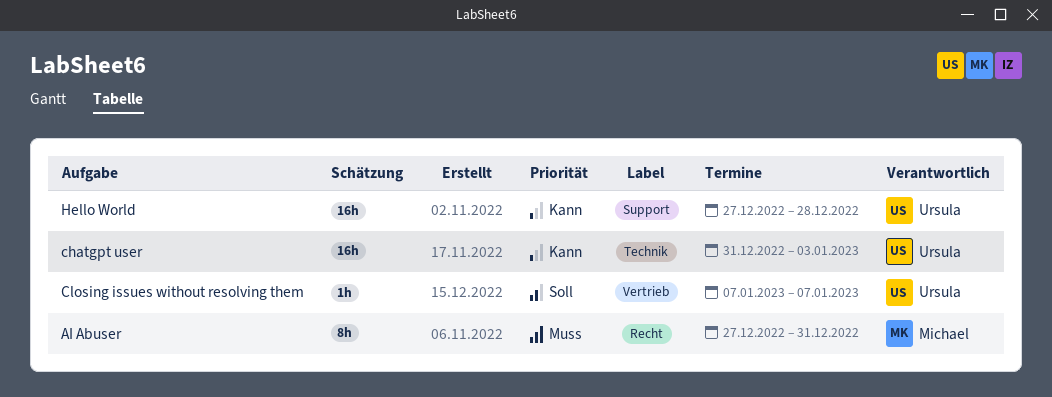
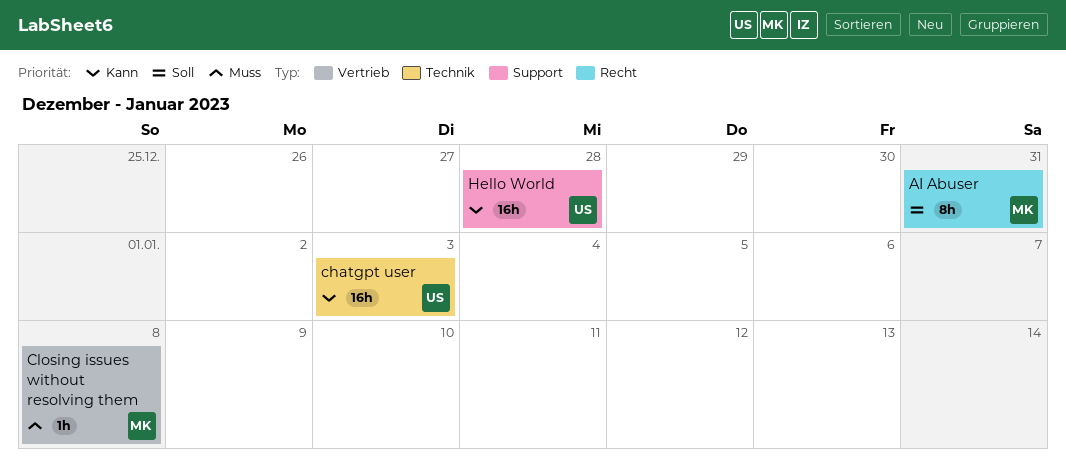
AI Abuser, priority: Muss -> Soll
Closing issues without resolving them, owner: Ursula -> Michael
Closing issues without resolving them, priority: Soll -> Muss
Closing issues without resolving them, due: Jan 7 -> Jan 8

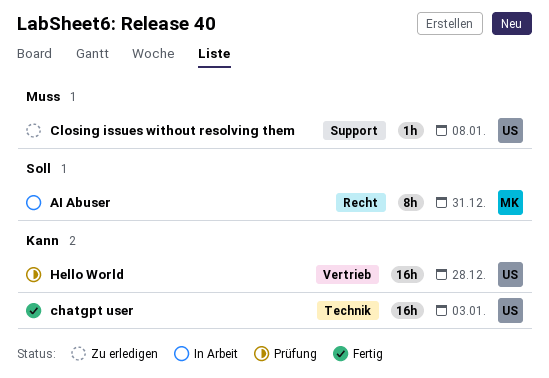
Closing issues without resolving them, owner: MK -> US
Closing issues without resolving them, label: Vertrieb -> Support
Hello World, label: Support -> Vertrieb

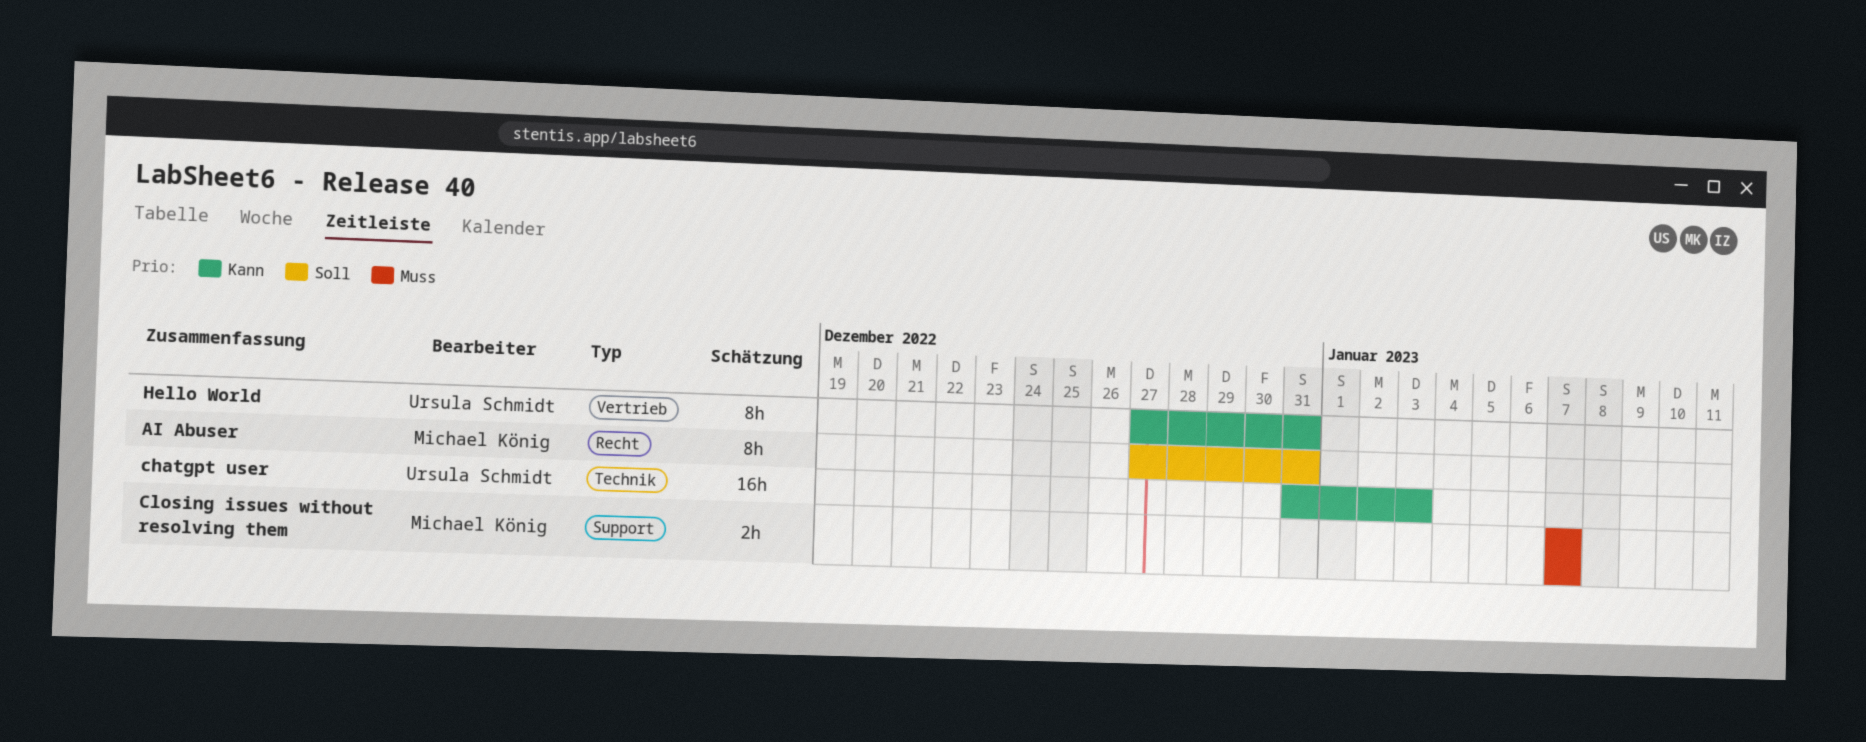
Closing issues without resolving them, owner: Ursula Schmidt -> Michael König
Closing issues without resolving them, estimate: 1h -> 2h
Closing issues without resolving them, due: Jan 8 -> Jan 7
Hello World, estimate: 16h -> 8h
Hello World, due: Dec 28 -> Dec 31

